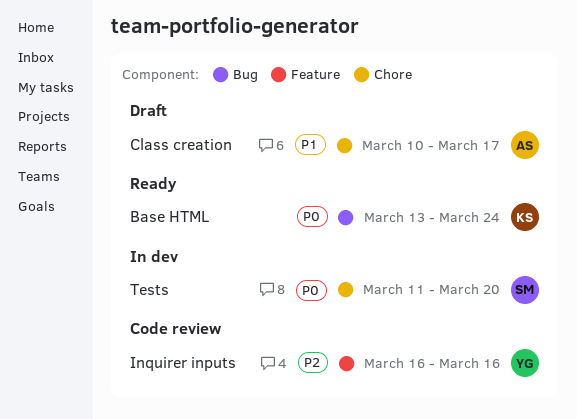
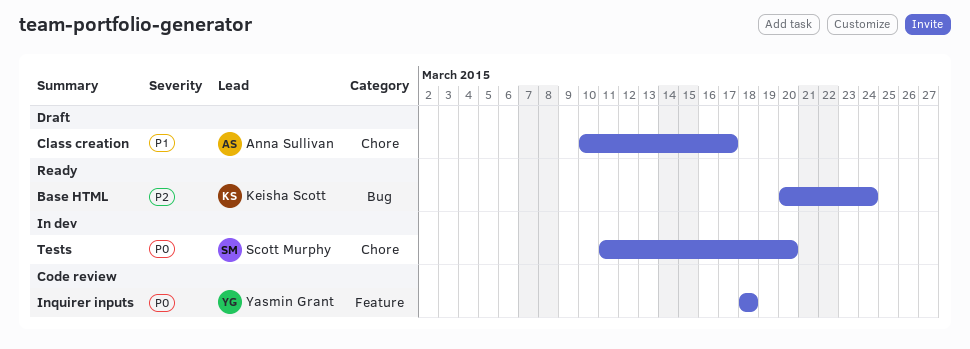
Base HTML, priority: P0 -> P2
Base HTML, start: Mar 13 -> Mar 20
Inquirer inputs, priority: P2 -> P0
Inquirer inputs, start: Mar 16 -> Mar 18
Inquirer inputs, due: Mar 16 -> Mar 18

